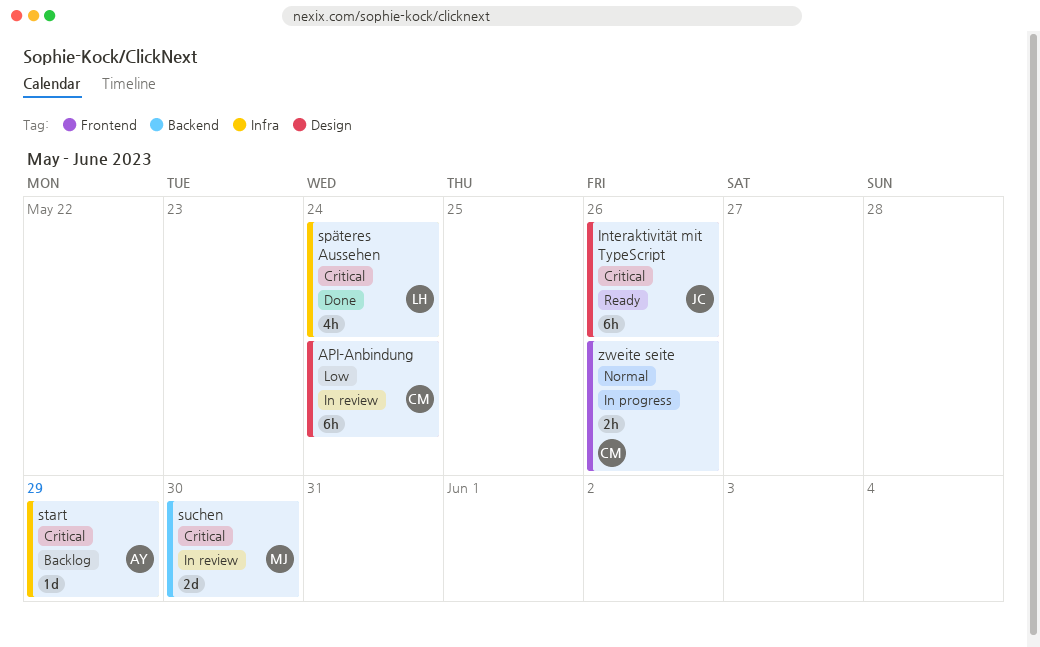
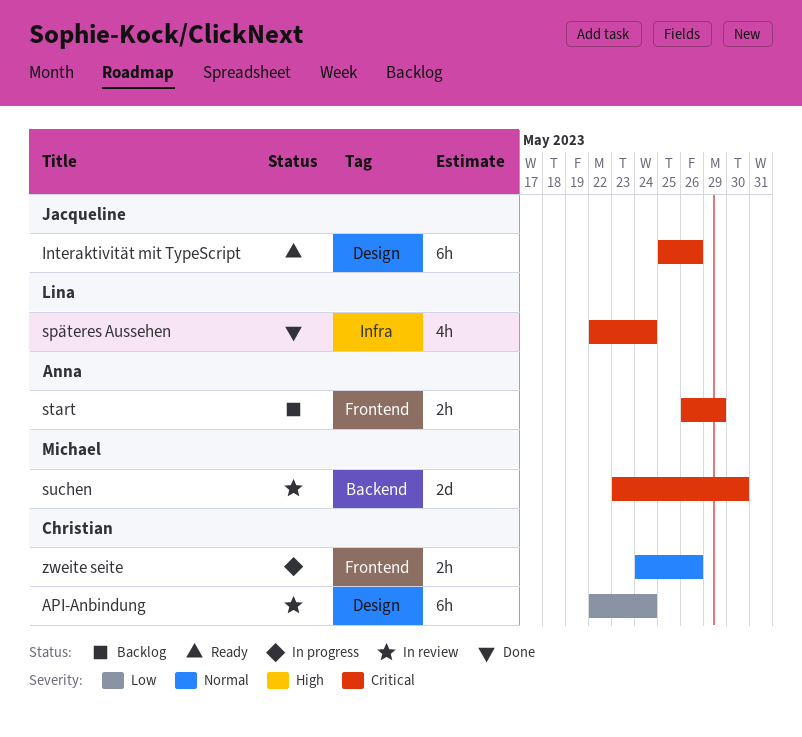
start, label: Infra -> Frontend
start, estimate: 1d -> 2h

